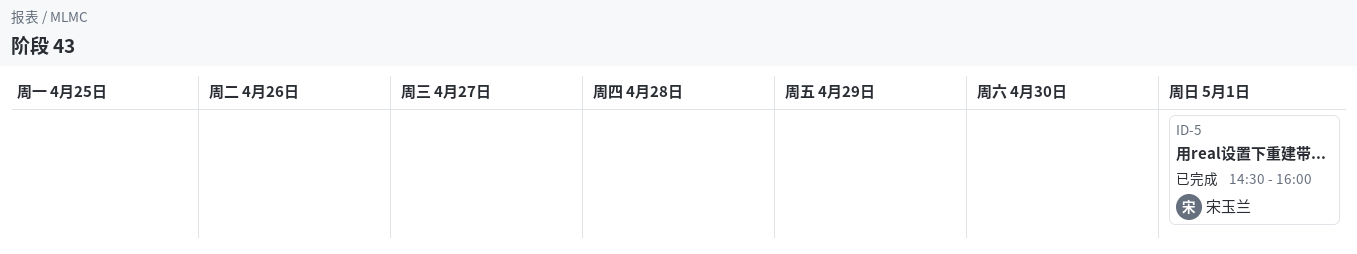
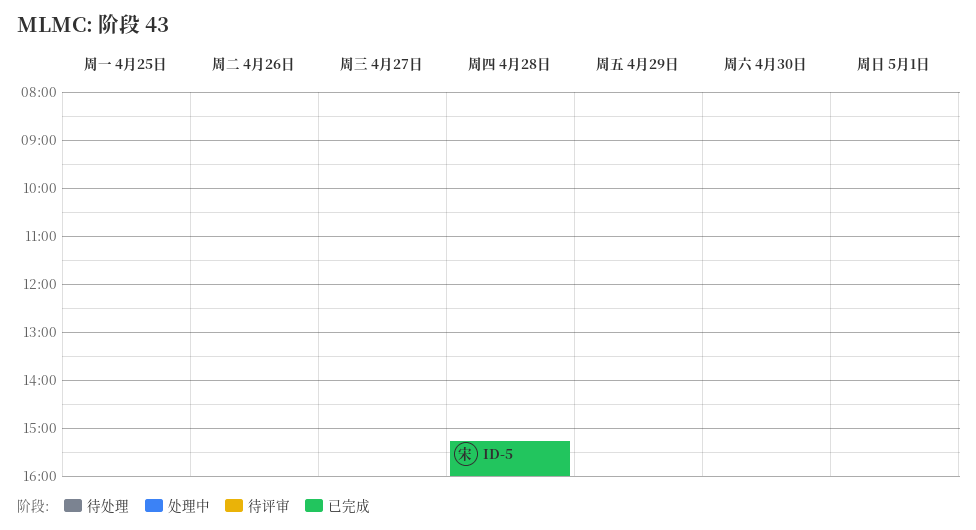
ID-5, day: May 1 -> Apr 28
ID-5, begins: 14:30 -> 15:15

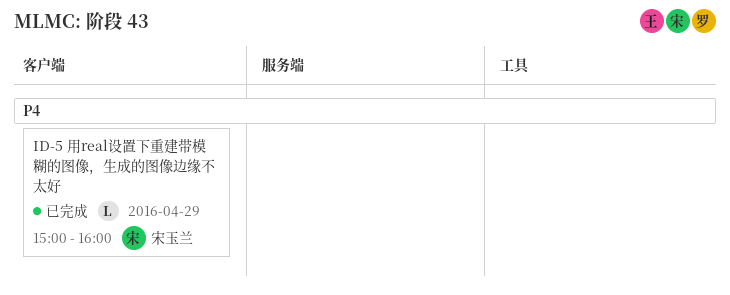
ID-5, day: Apr 28 -> Apr 29
ID-5, begins: 15:15 -> 15:00

